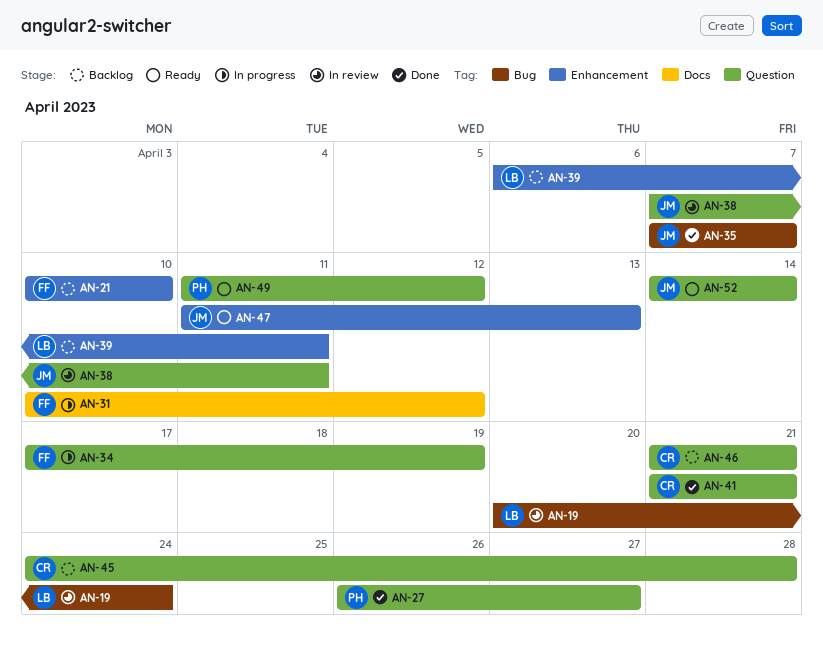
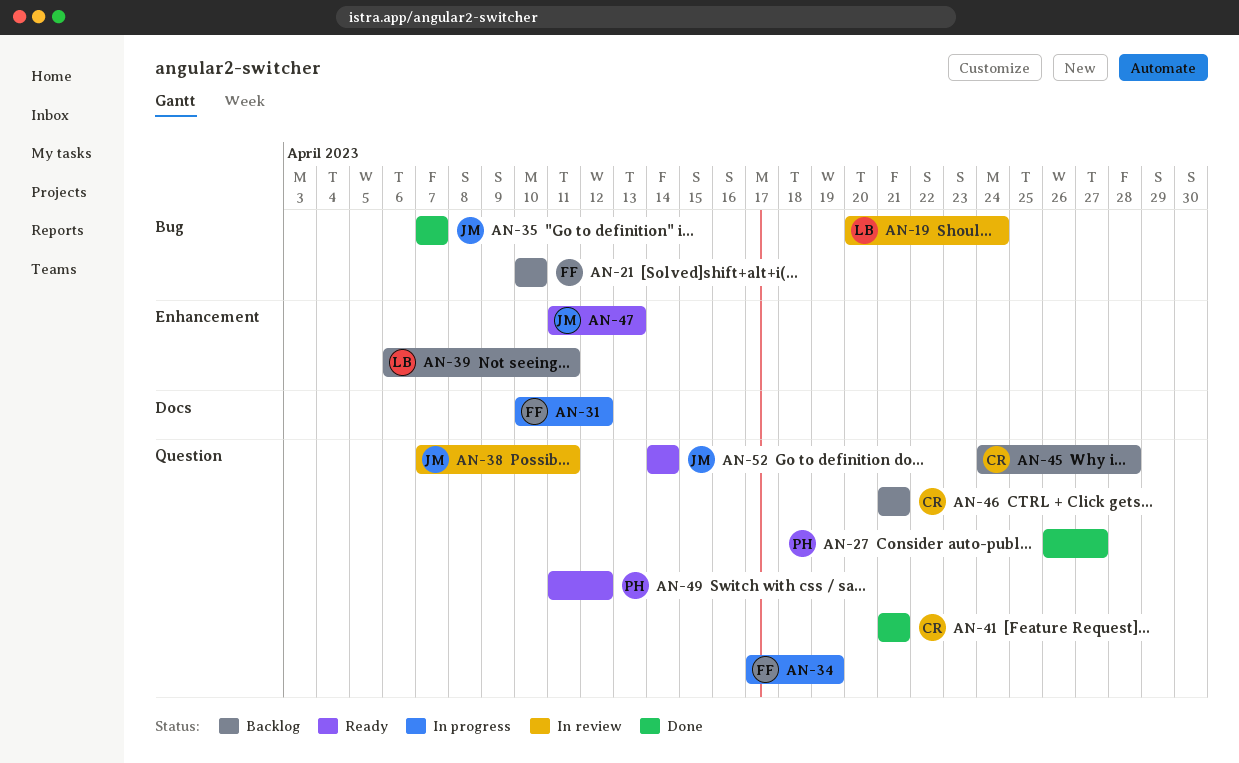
AN-21, label: Enhancement -> Bug

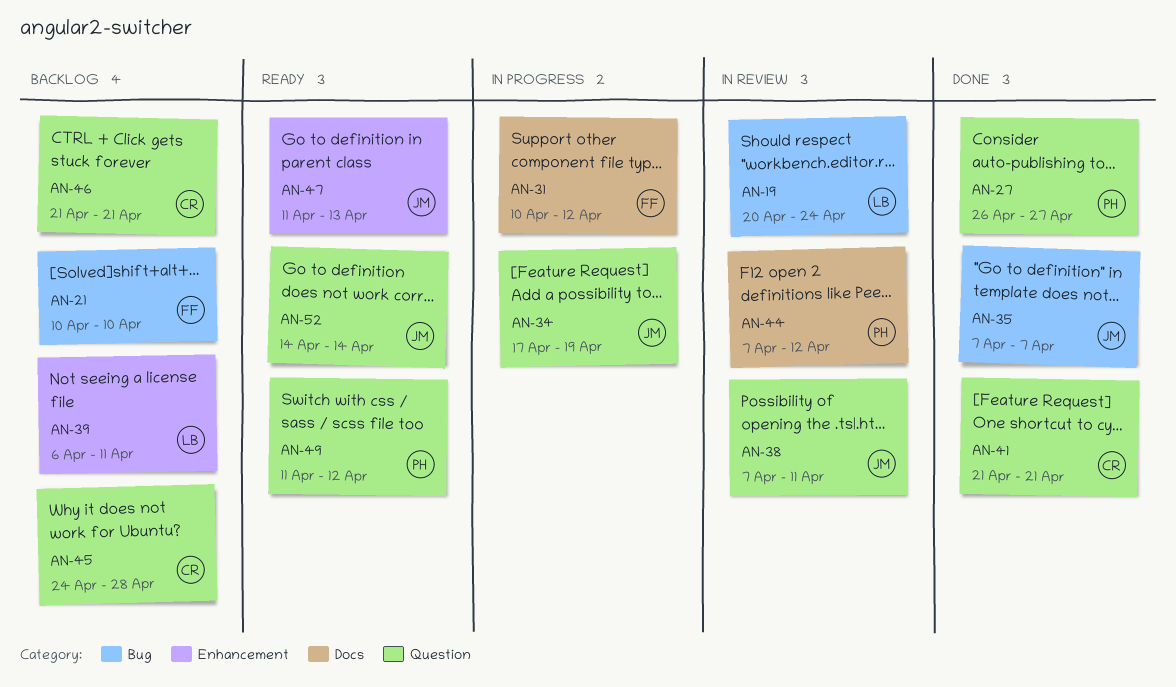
AN-34, owner: FF -> JM
AN-44: none -> present

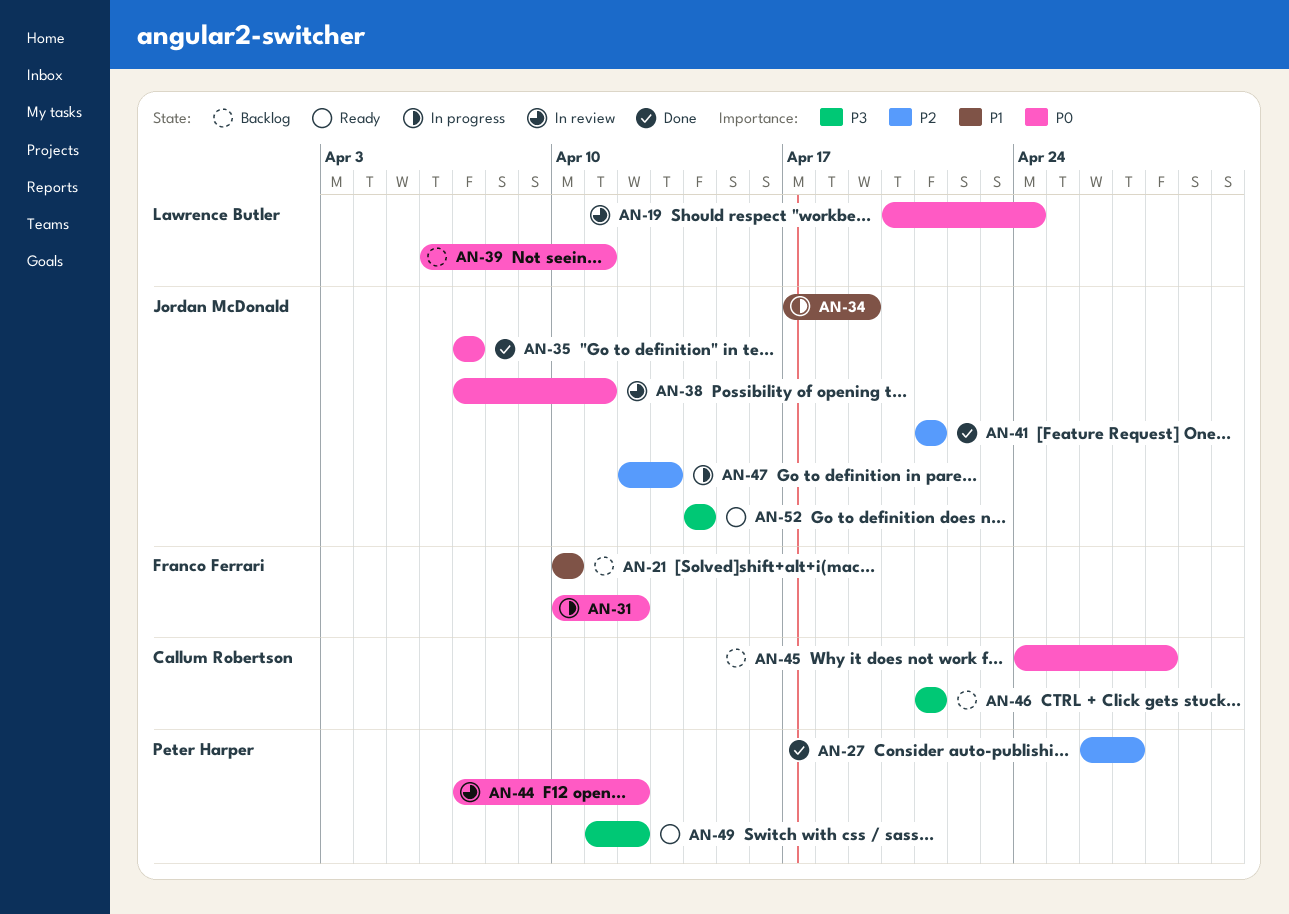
AN-41, owner: Callum Robertson -> Jordan McDonald
AN-47, status: Ready -> In progress
AN-47, start: Apr 11 -> Apr 12

